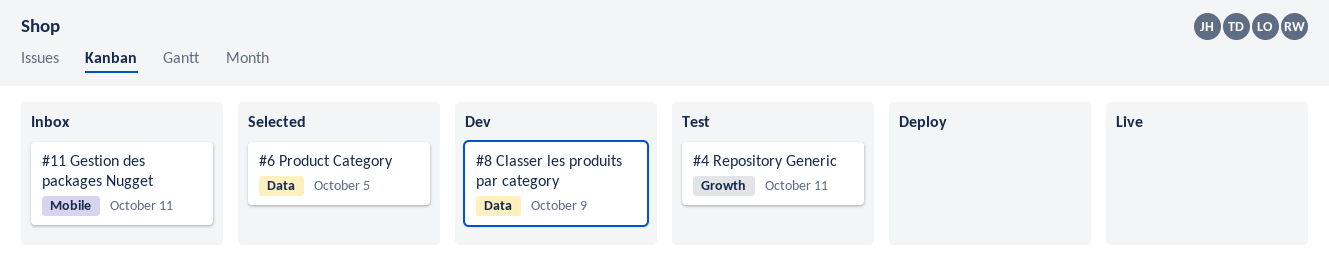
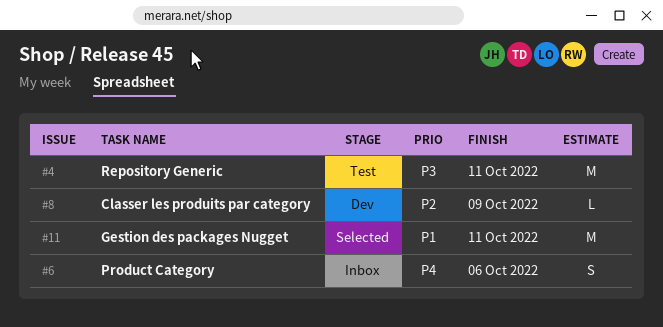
#6, status: Selected -> Inbox
#6, due: Oct 5 -> Oct 6
#11, status: Inbox -> Selected

